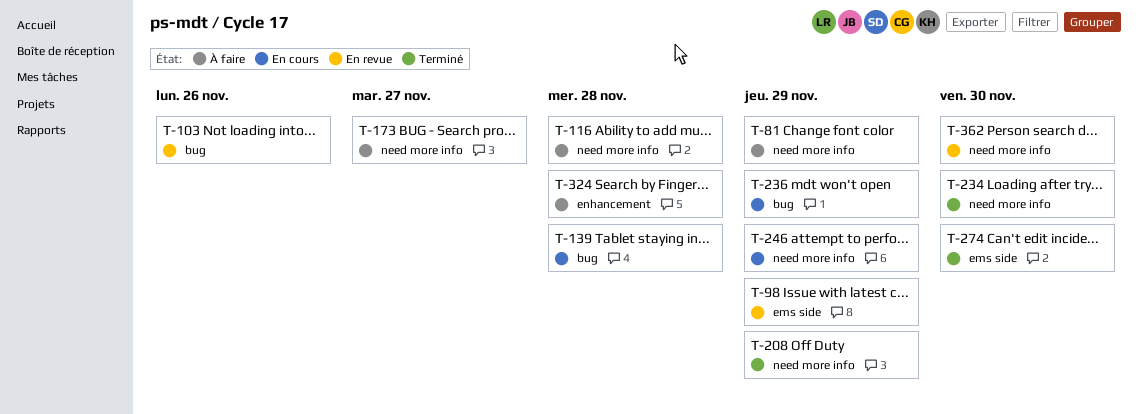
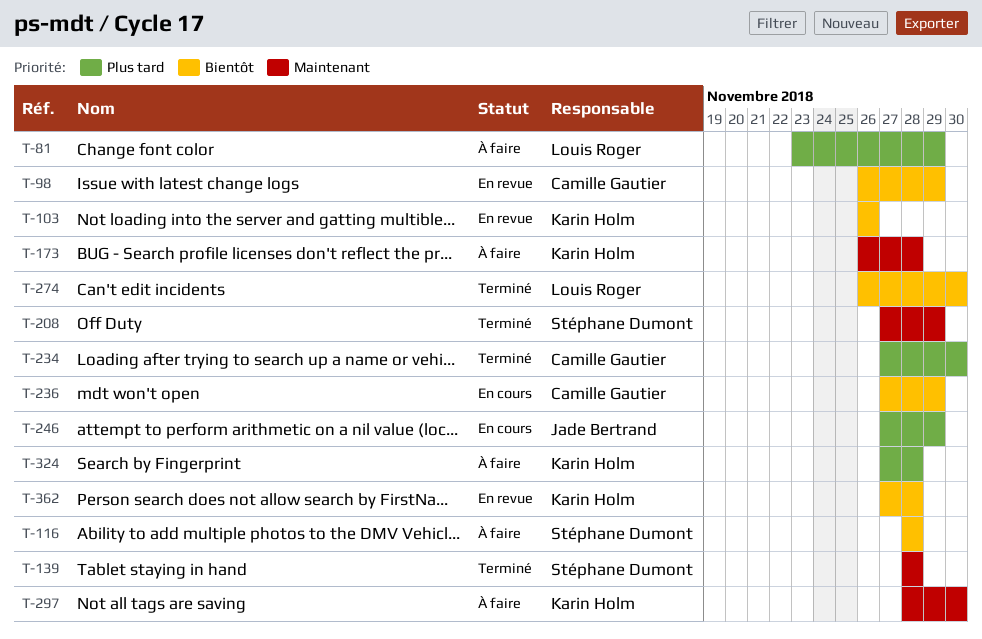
T-139, status: En cours -> Terminé
T-173, due: Nov 27 -> Nov 28
T-297: none -> present
T-362, due: Nov 30 -> Nov 28

